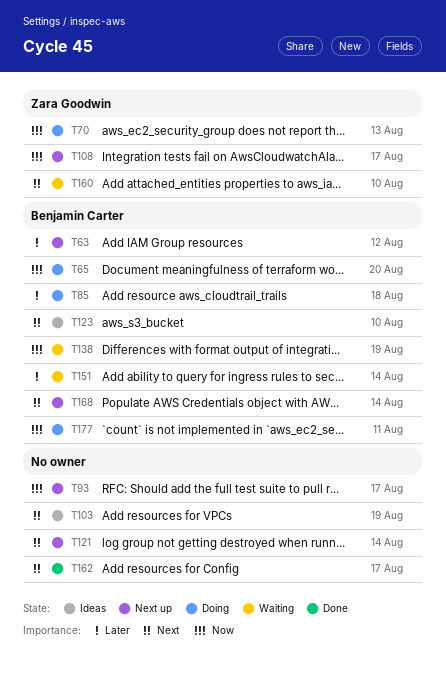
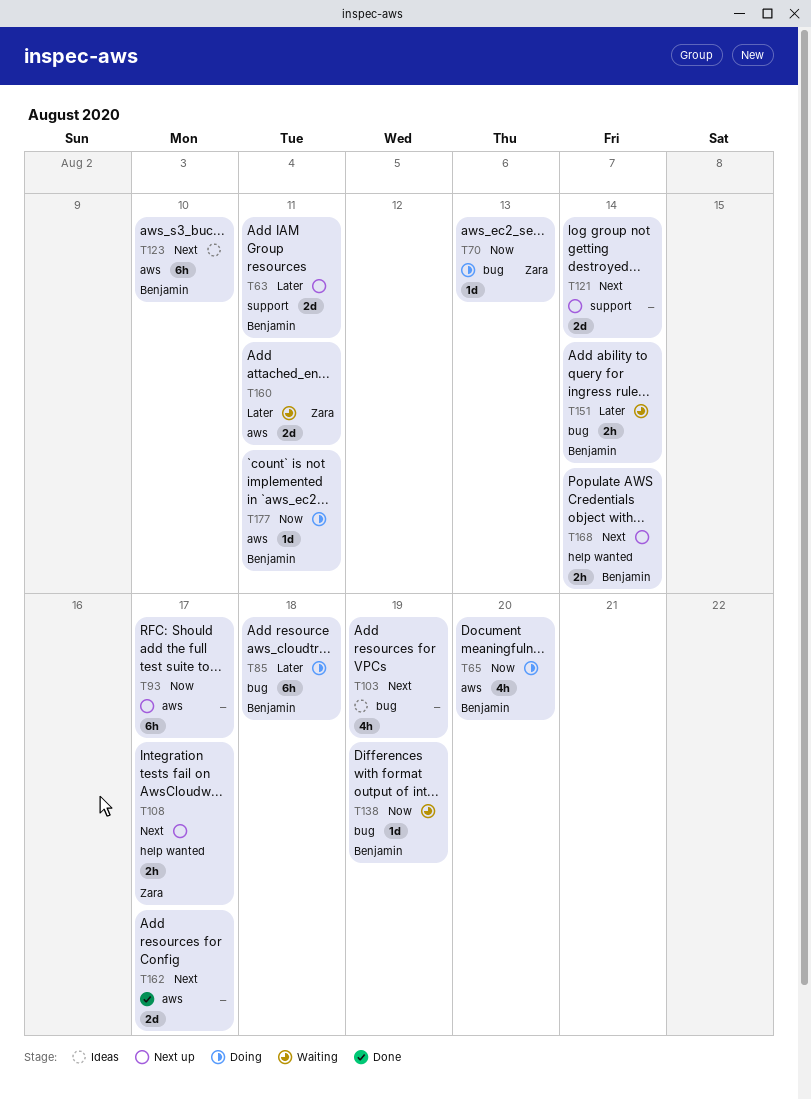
T63, due: Aug 12 -> Aug 11
T108, priority: Now -> Next
T160, priority: Next -> Later
T160, due: Aug 10 -> Aug 11

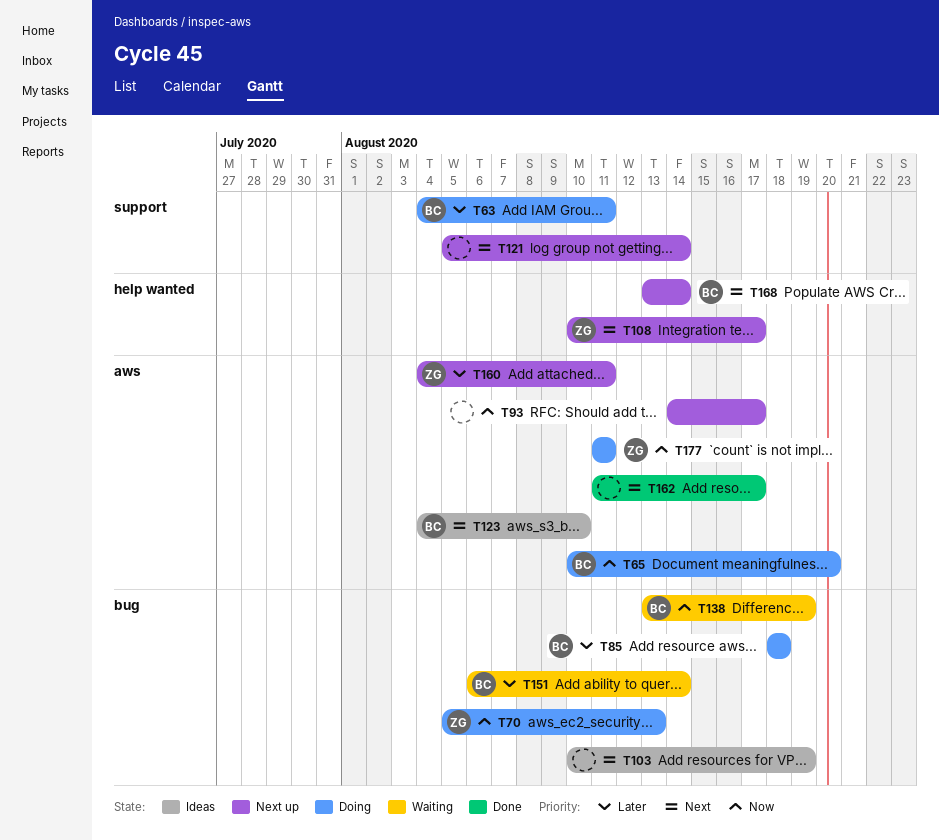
T63, status: Next up -> Doing
T160, status: Waiting -> Next up
T177, owner: Benjamin -> Zara

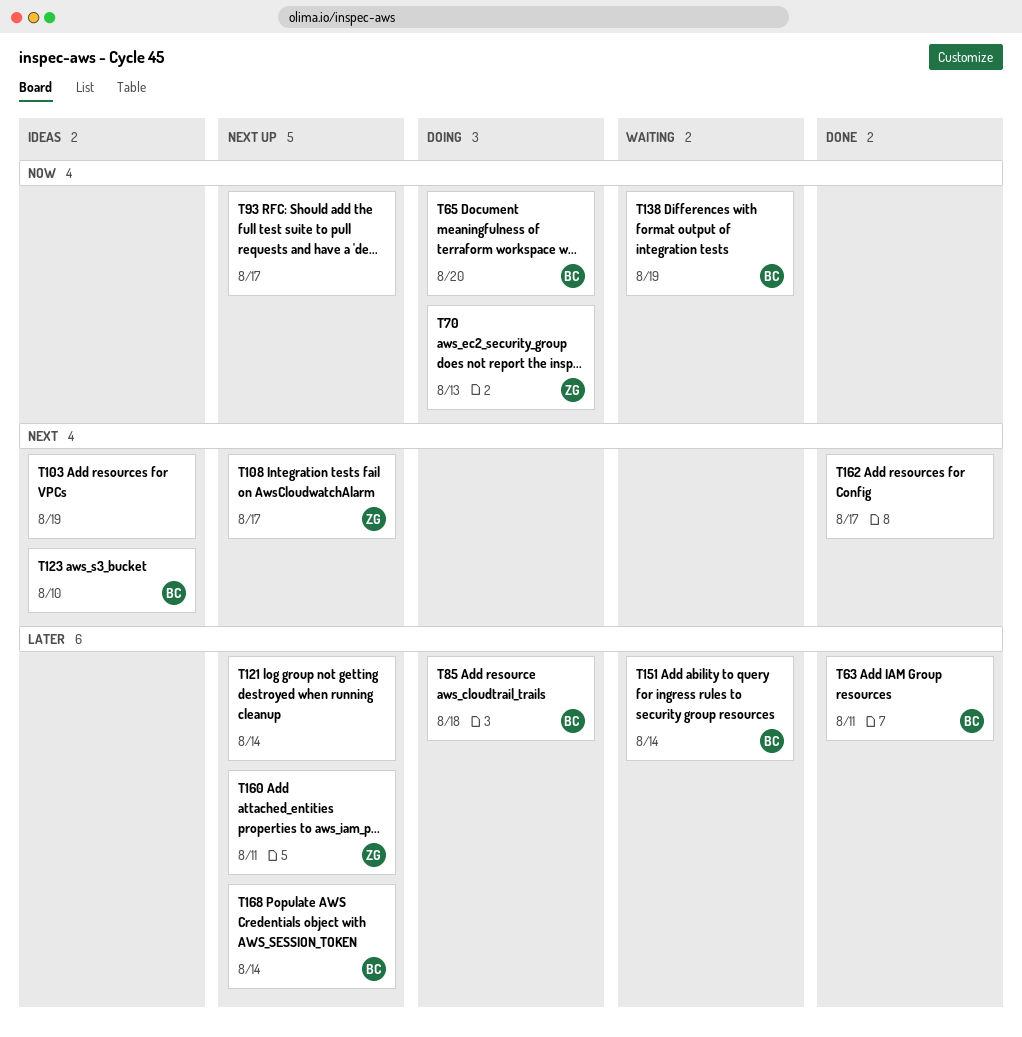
T63, status: Doing -> Done
T121, priority: Next -> Later
T168, priority: Next -> Later
T177: present -> none

